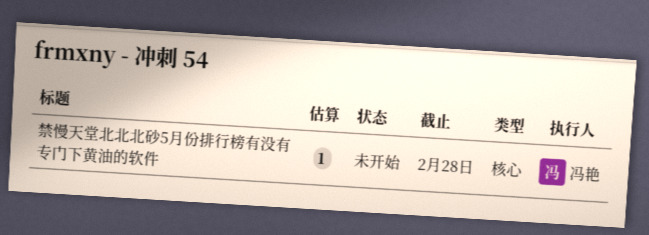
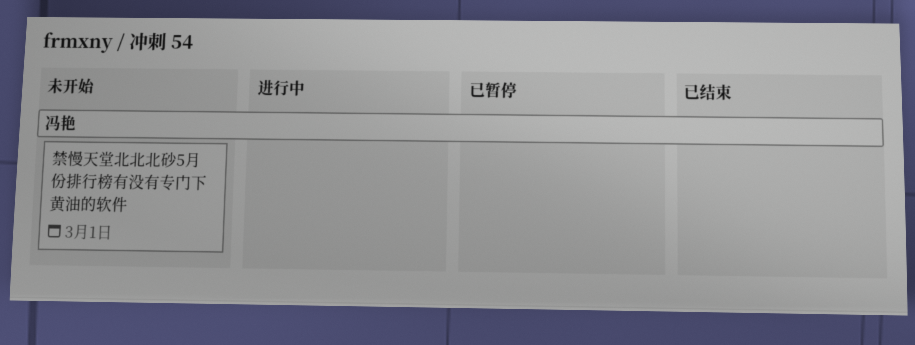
禁慢天堂北北北砂5月份排行榜有没有专门下黄油的软件, due: Feb 28 -> Mar 1

